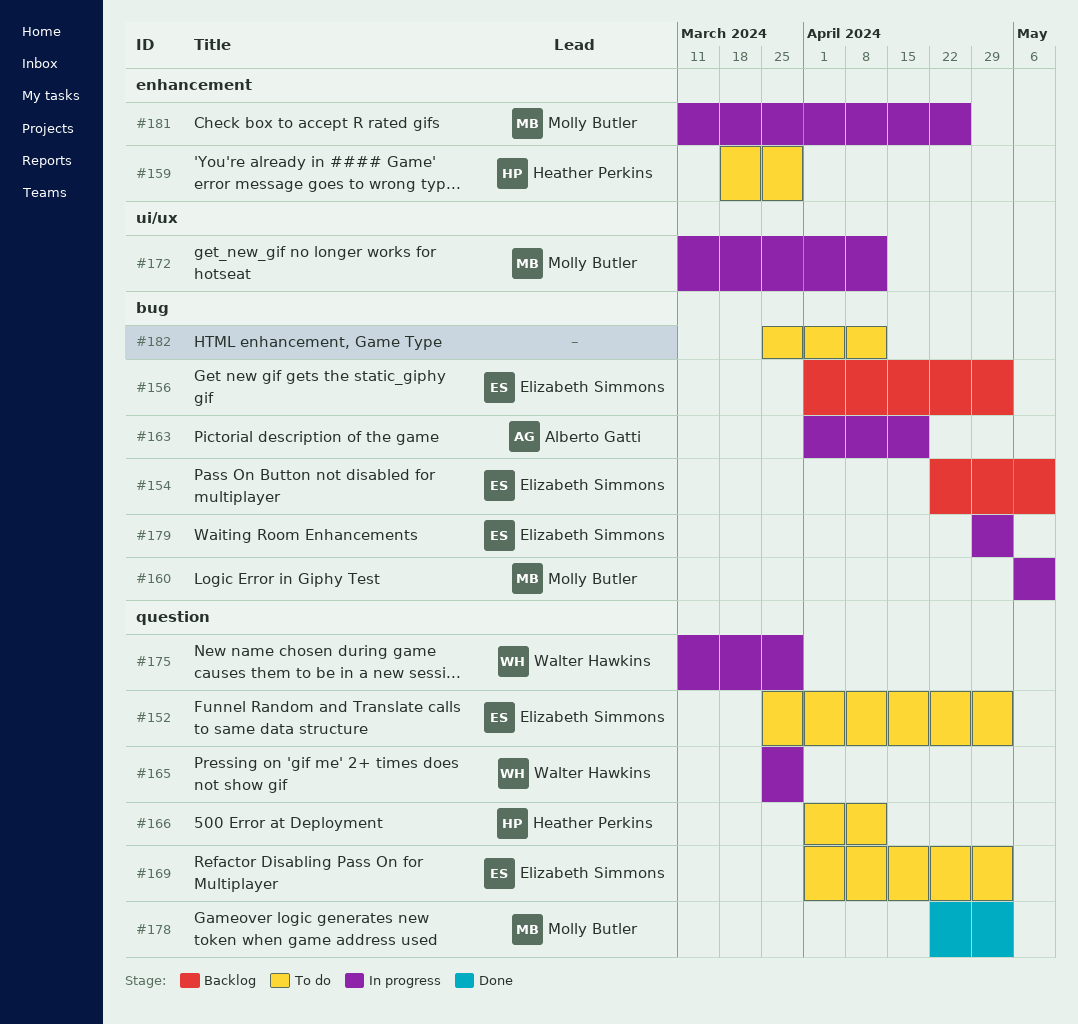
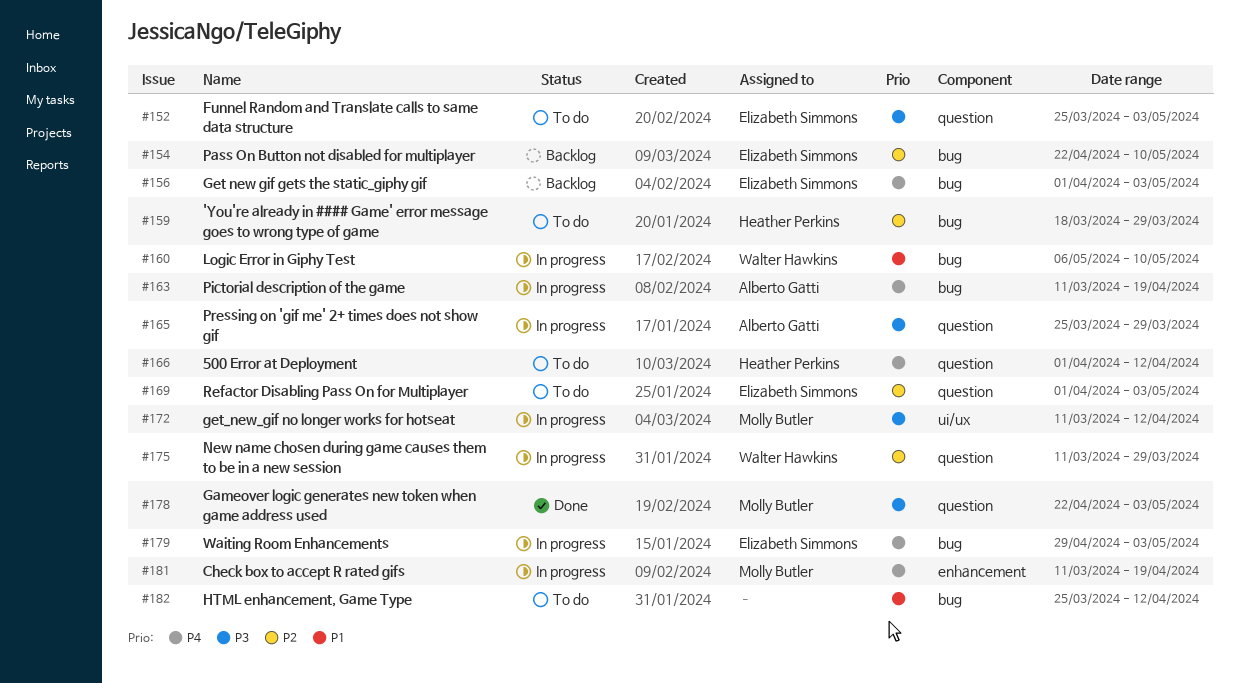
#159, label: enhancement -> bug
#160, owner: Molly Butler -> Walter Hawkins
#163, start: Apr 1 -> Mar 11
#165, owner: Walter Hawkins -> Alberto Gatti
#181, due: Apr 26 -> Apr 19

